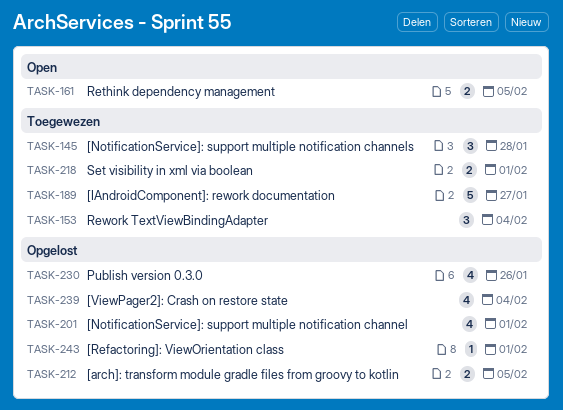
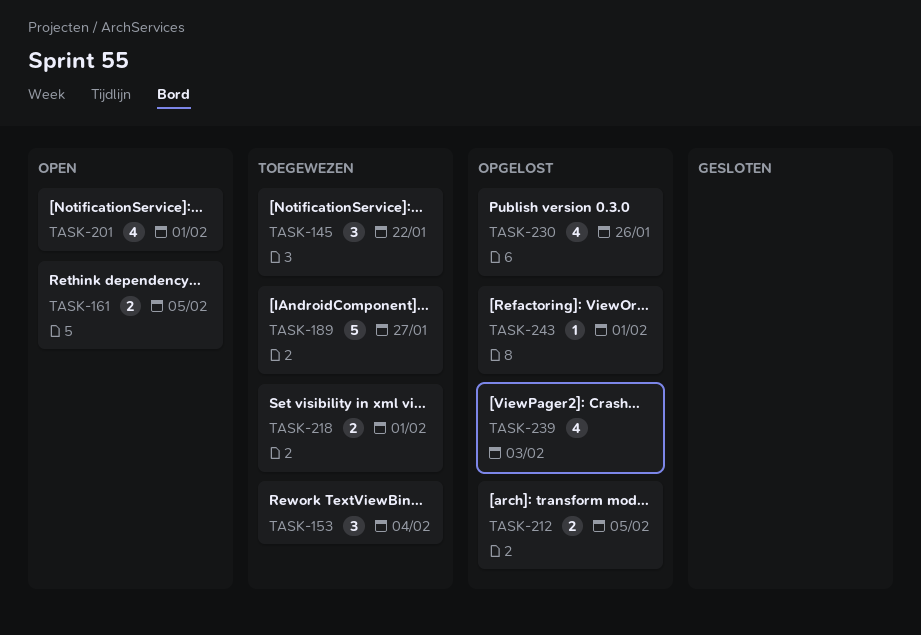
TASK-145, due: Jan 28 -> Jan 22
TASK-201, status: Opgelost -> Open
TASK-239, due: Feb 4 -> Feb 3

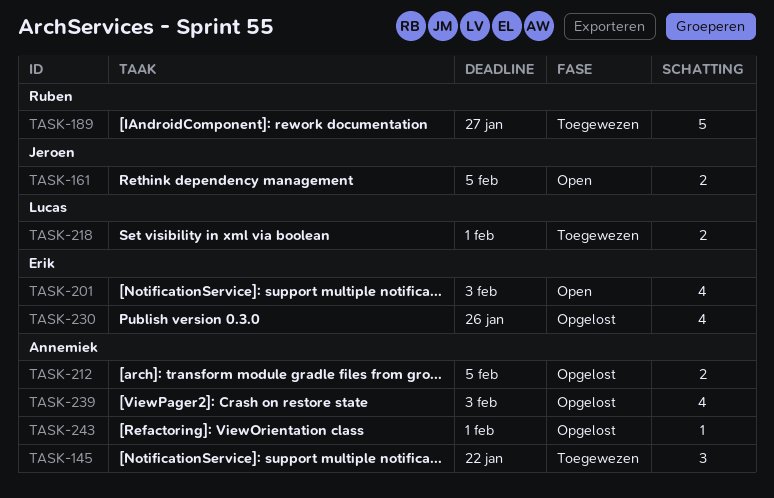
TASK-153: present -> none
TASK-201, due: Feb 1 -> Feb 3

